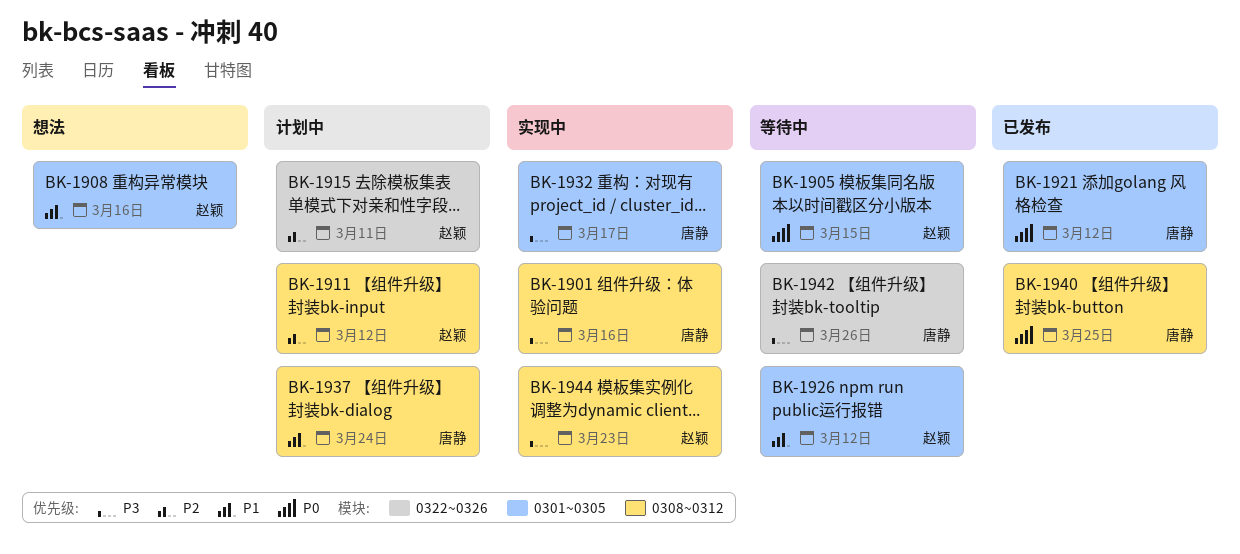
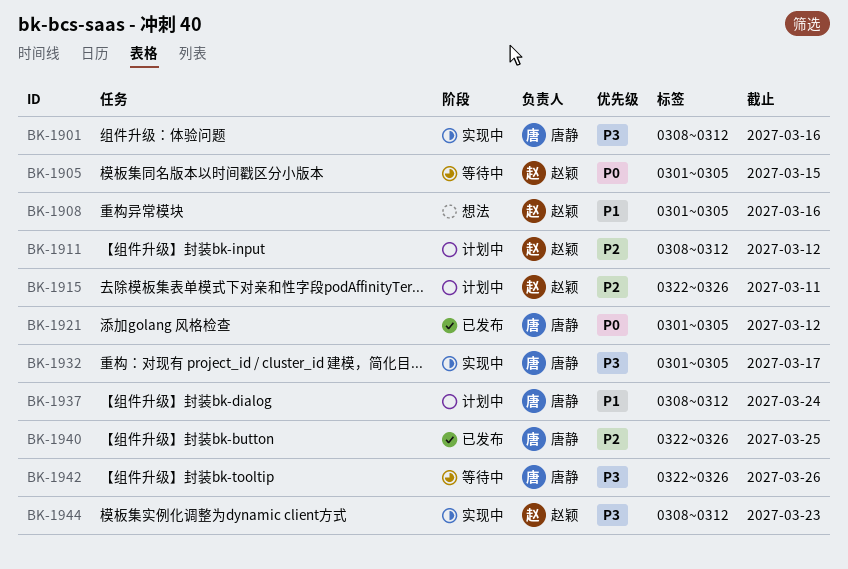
BK-1926: present -> none
BK-1940, priority: P0 -> P2
BK-1940, label: 0308~0312 -> 0322~0326

